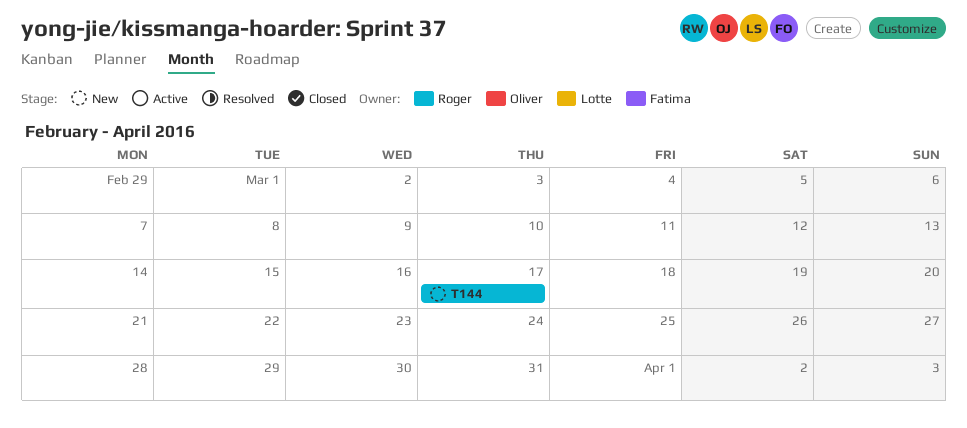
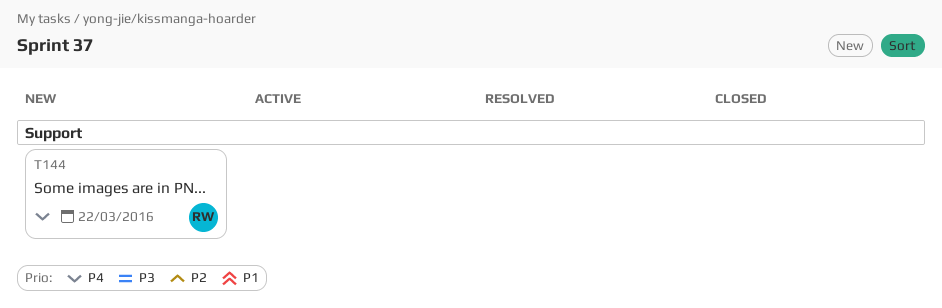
T144, due: Mar 17 -> Mar 22

